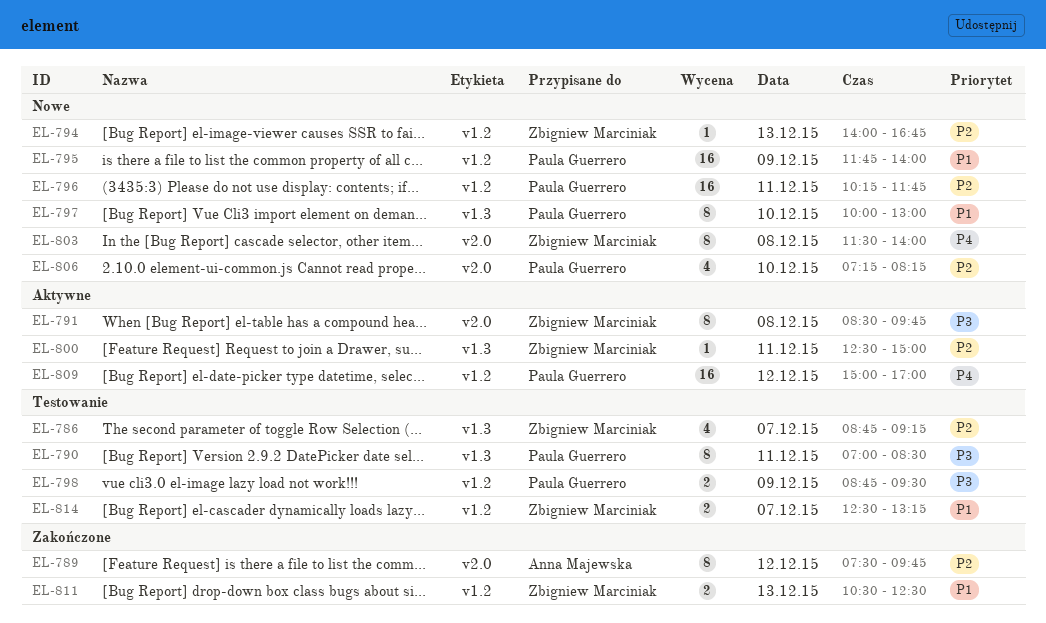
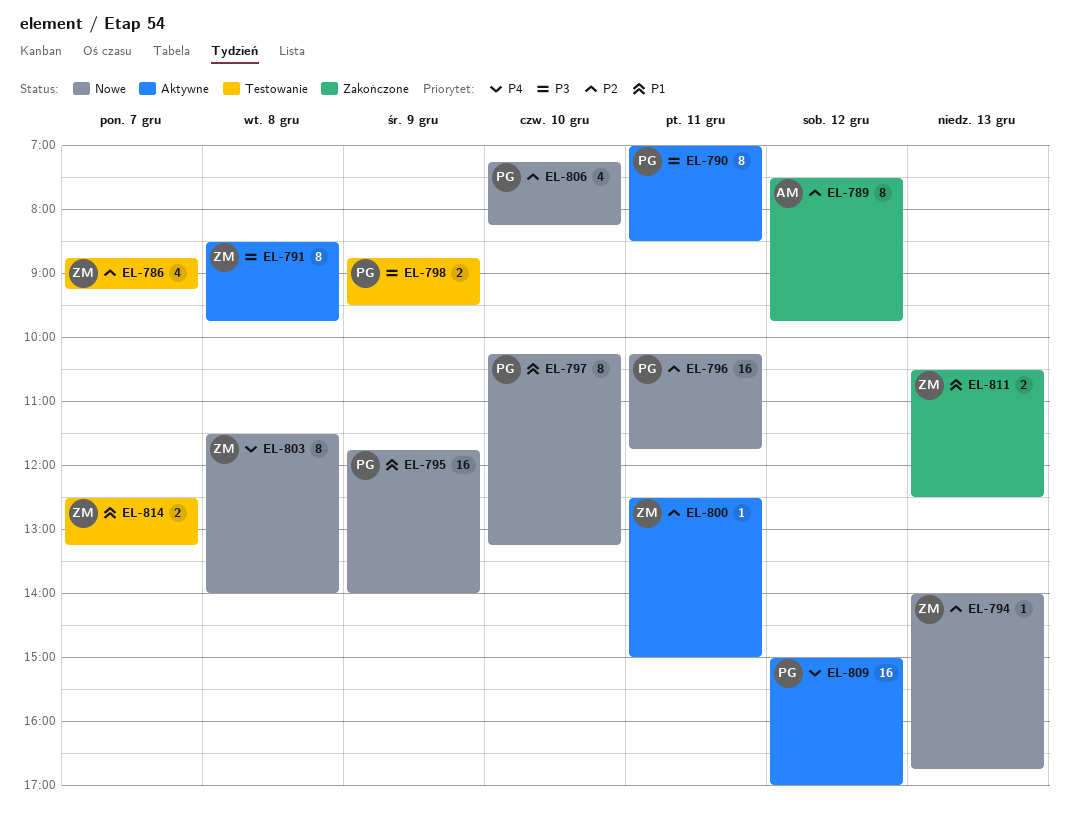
EL-790, status: Testowanie -> Aktywne
EL-797, begins: 10:00 -> 10:15
EL-797, ends: 13:00 -> 13:15

